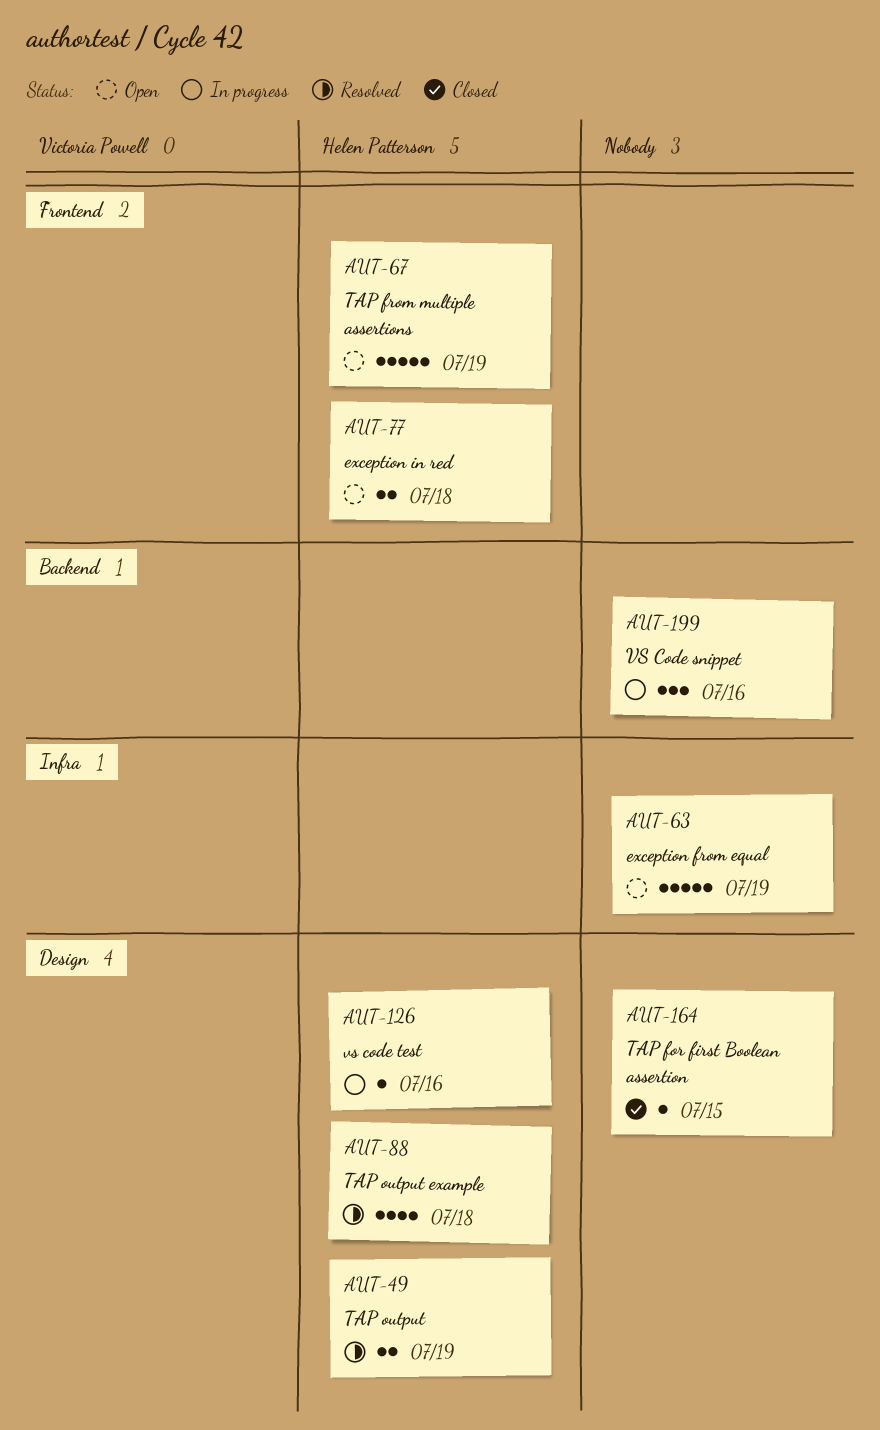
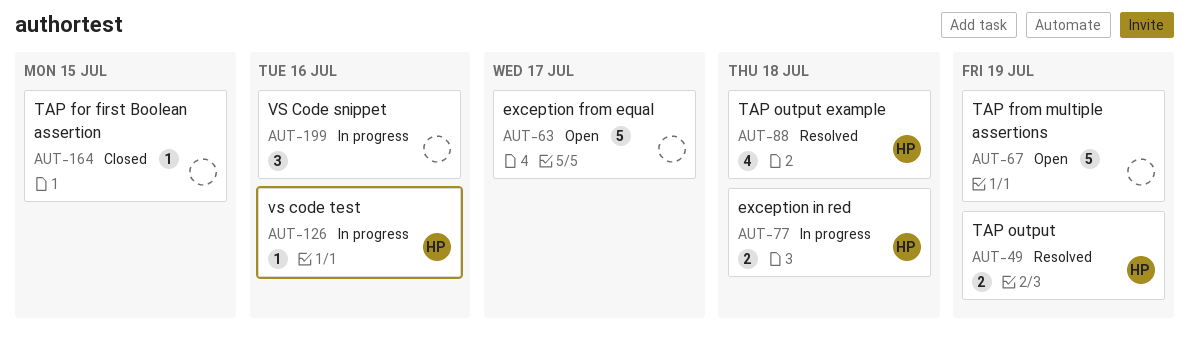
AUT-63, due: Jul 19 -> Jul 17
AUT-67, owner: Helen Patterson -> none
AUT-77, status: Open -> In progress

